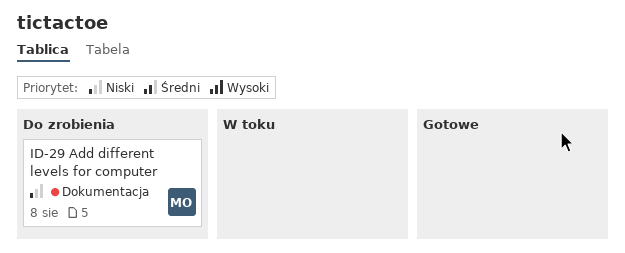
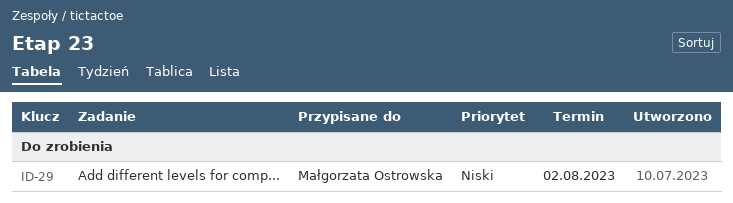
ID-29, due: Aug 8 -> Aug 2

